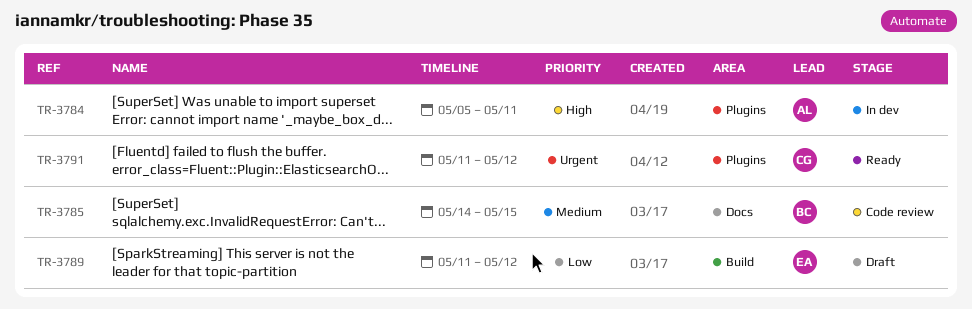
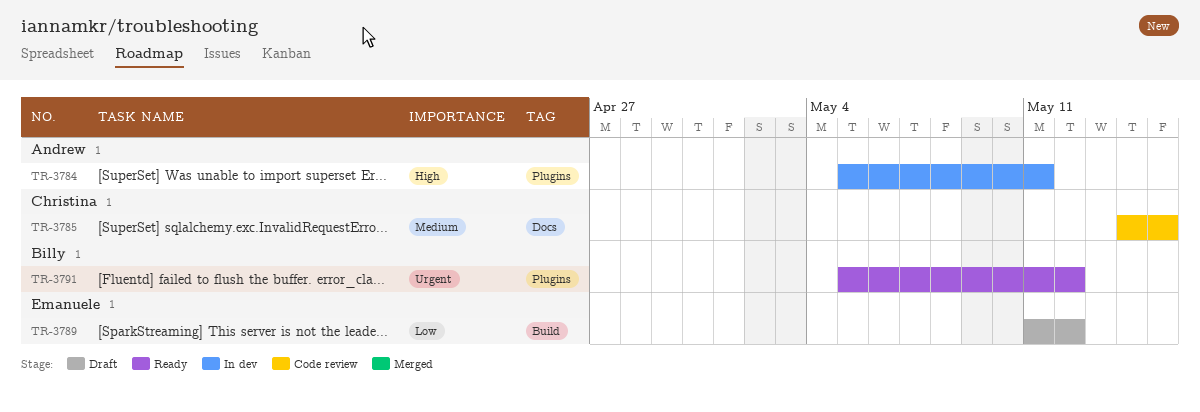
TR-3785, owner: Billy -> Christina
TR-3791, owner: Christina -> Billy
TR-3791, start: May 11 -> May 5

